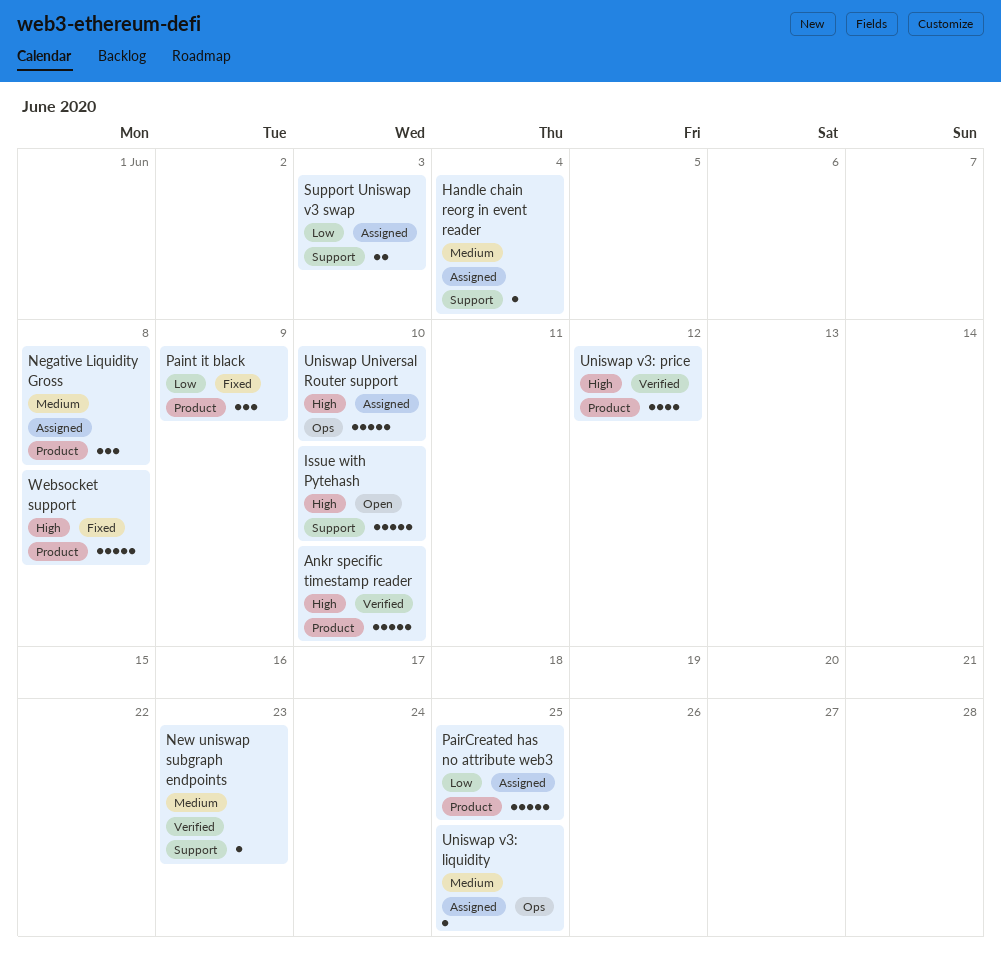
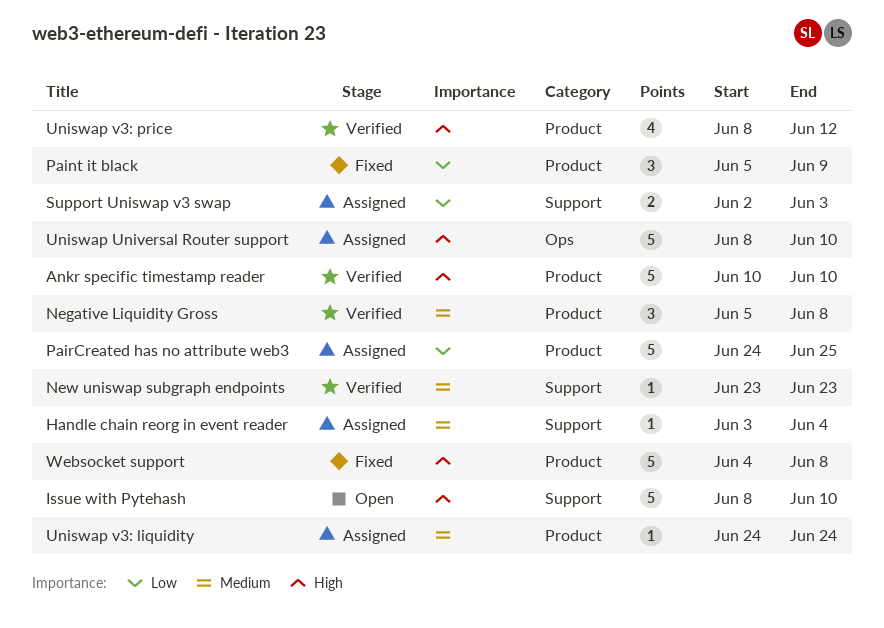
Negative Liquidity Gross, status: Assigned -> Verified
Uniswap v3: liquidity, label: Ops -> Product
Uniswap v3: liquidity, due: Jun 25 -> Jun 24

